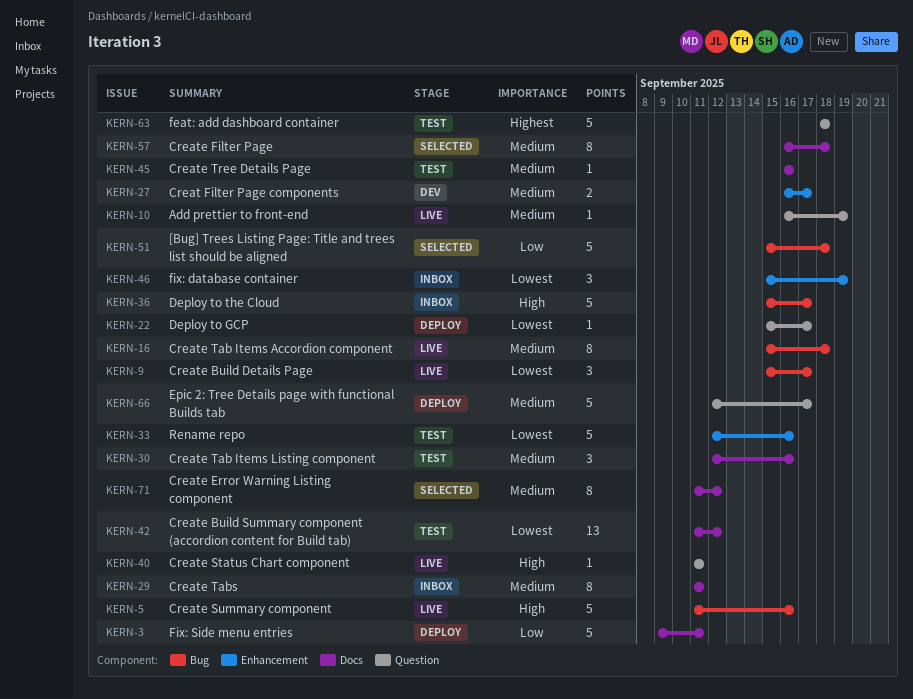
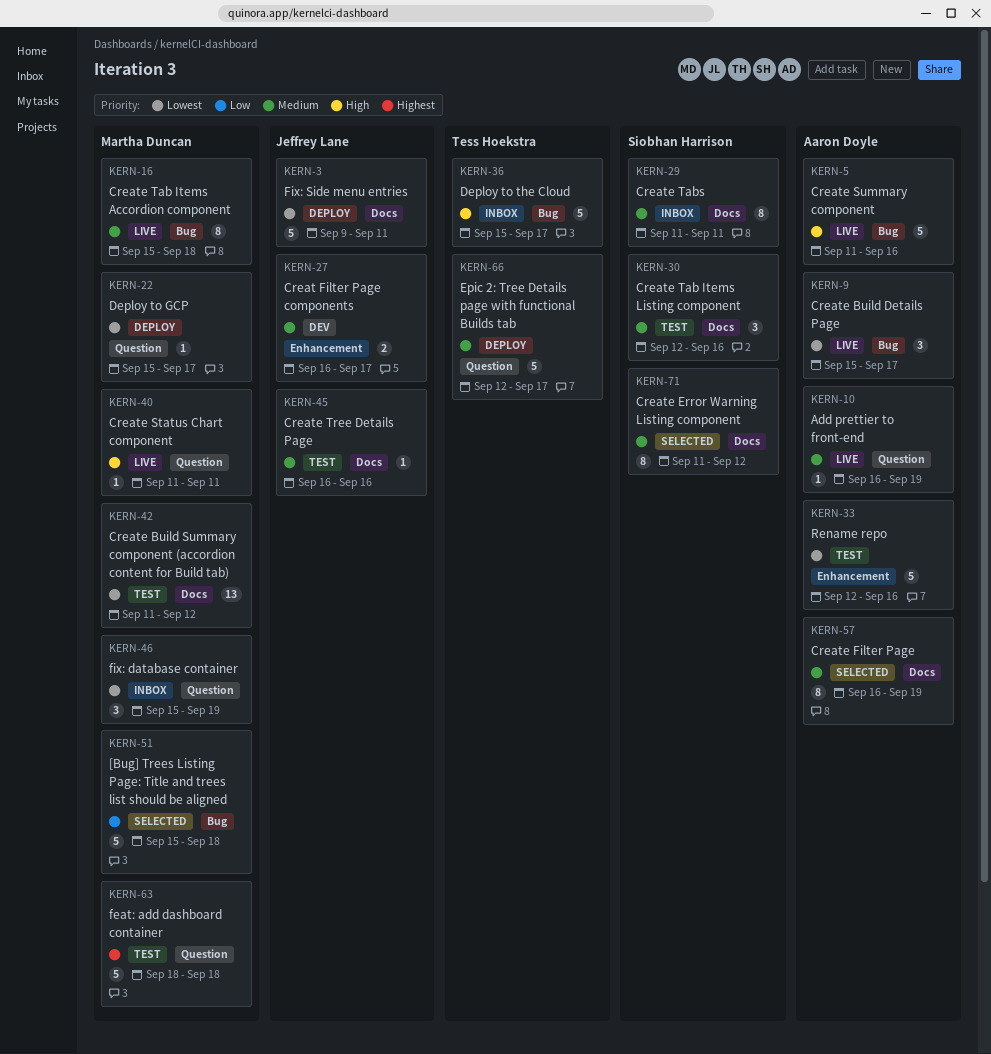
KERN-3, priority: Low -> Lowest
KERN-46, label: Enhancement -> Question
KERN-57, due: Sep 18 -> Sep 19

